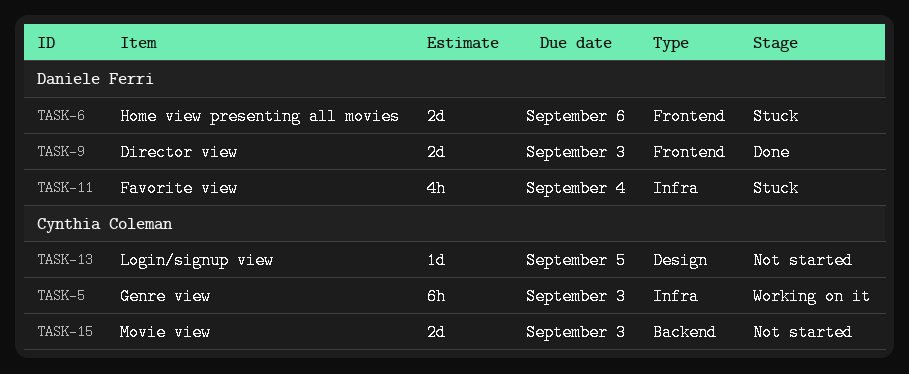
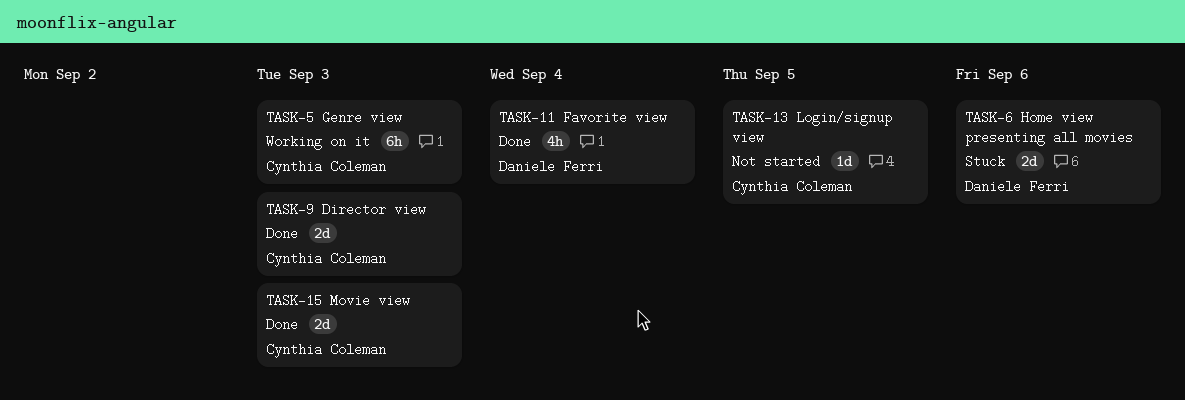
TASK-9, owner: Daniele Ferri -> Cynthia Coleman
TASK-11, status: Stuck -> Done
TASK-15, status: Not started -> Done

